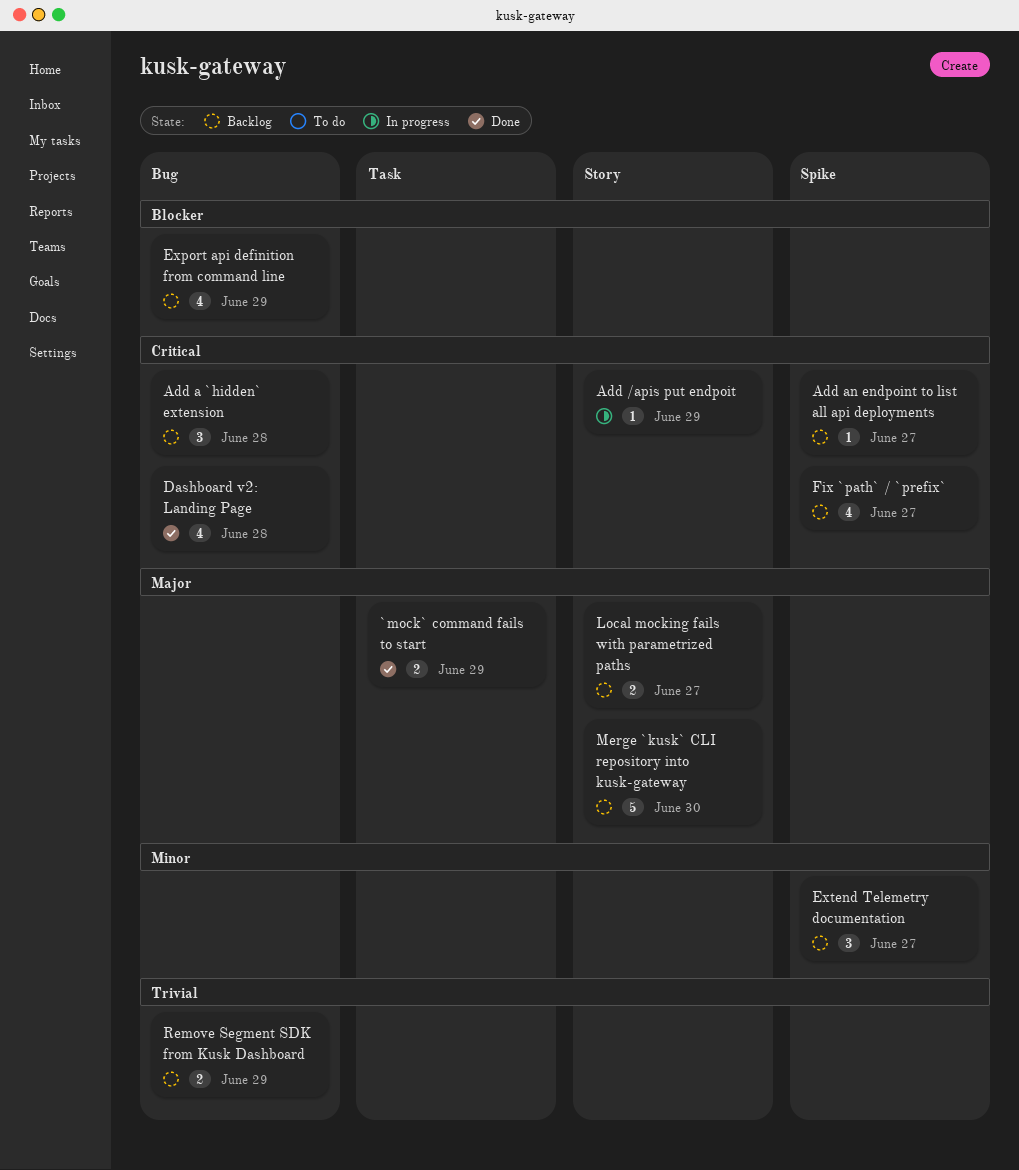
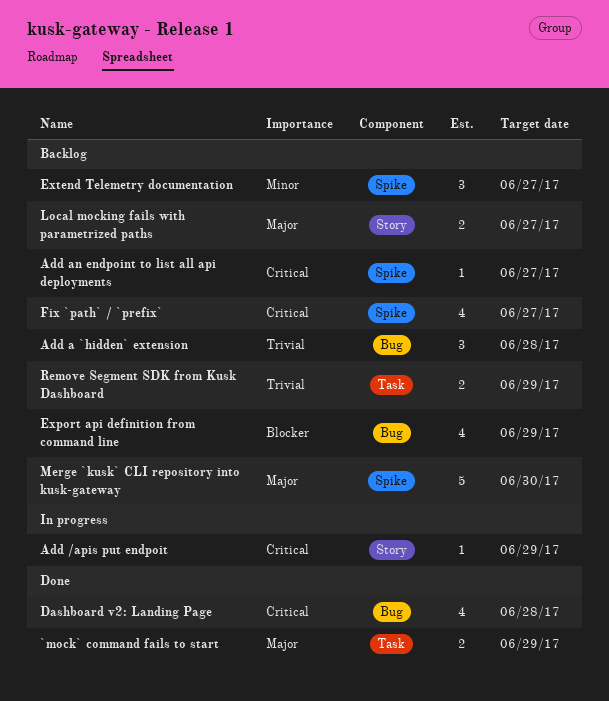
Add a `hidden` extension, priority: Critical -> Trivial
Merge `kusk` CLI repository into kusk-gateway, label: Story -> Spike
Remove Segment SDK from Kusk Dashboard, label: Bug -> Task

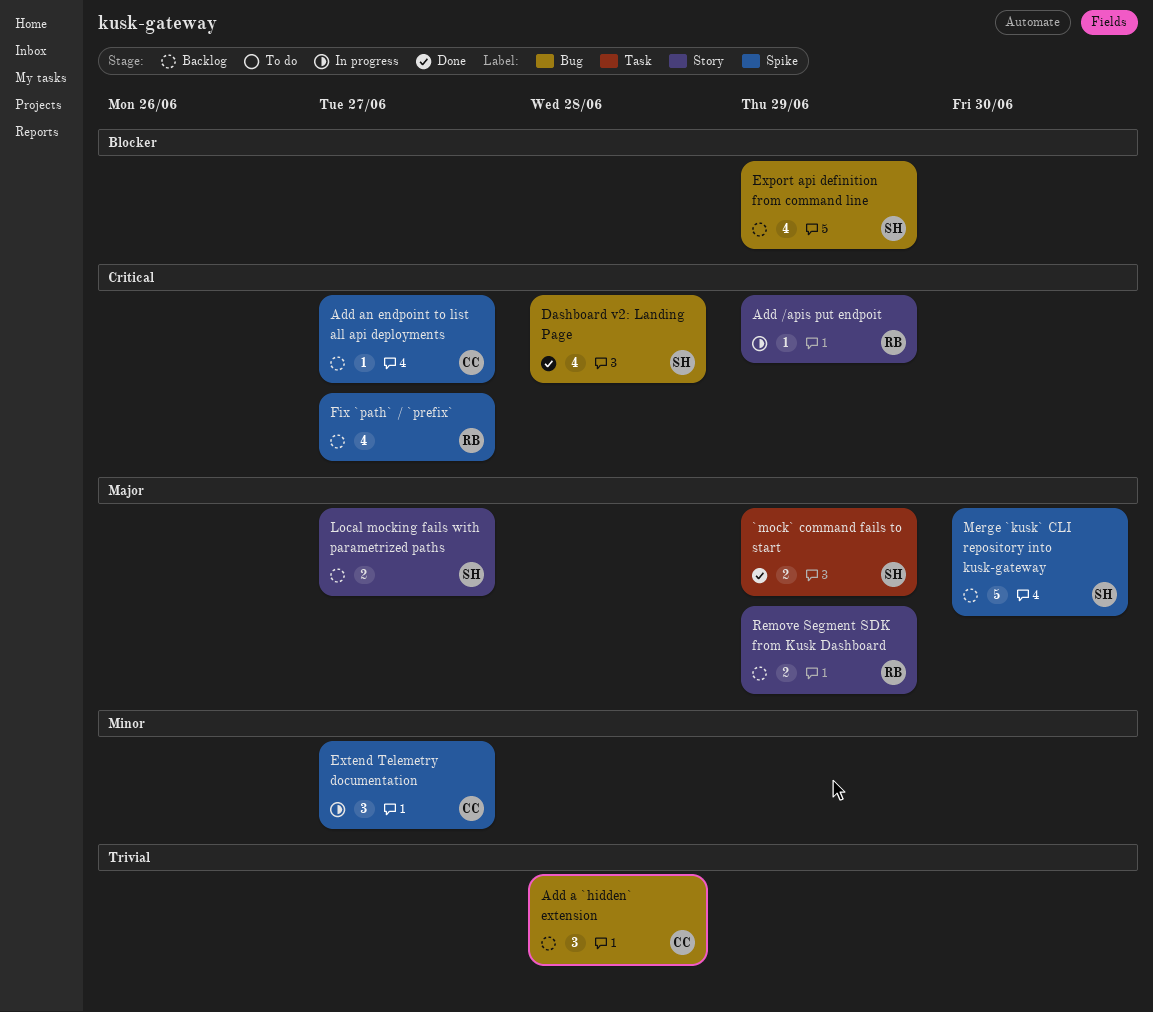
Extend Telemetry documentation, status: Backlog -> In progress
Remove Segment SDK from Kusk Dashboard, priority: Trivial -> Major
Remove Segment SDK from Kusk Dashboard, label: Task -> Story

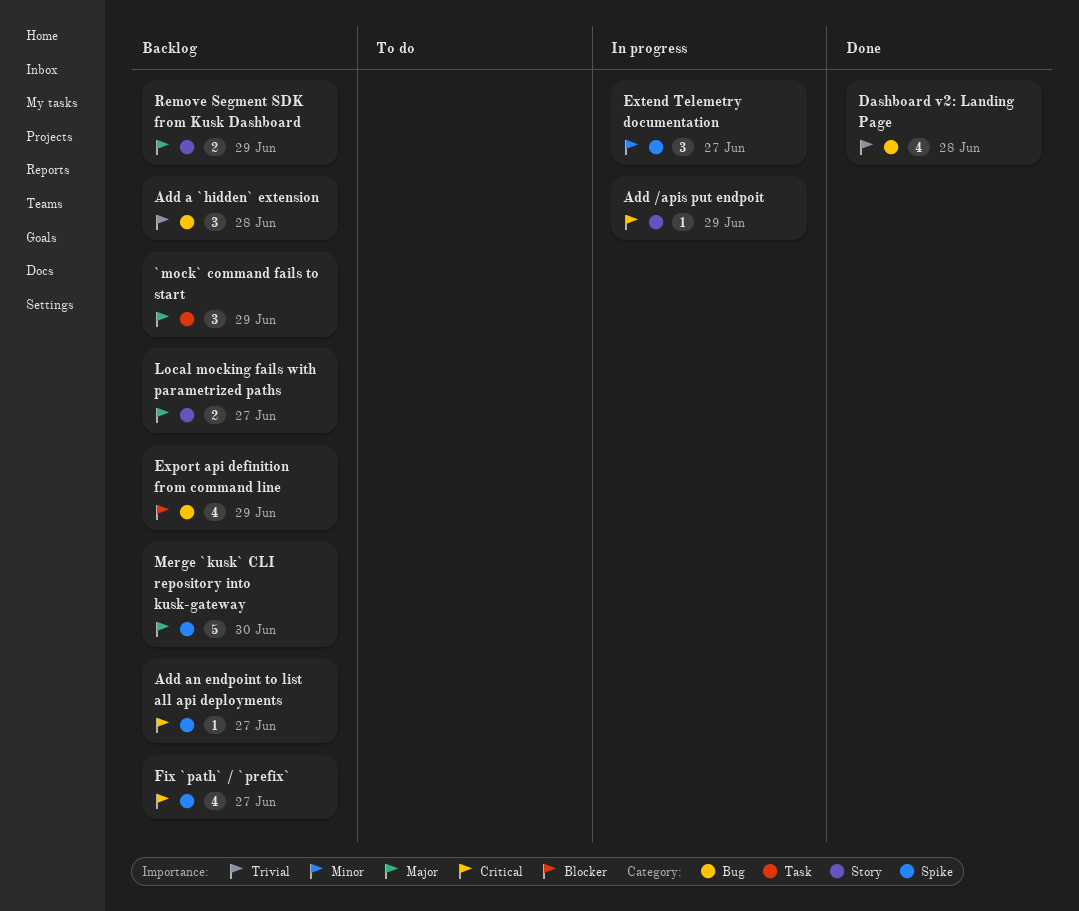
`mock` command fails to start, status: Done -> Backlog
`mock` command fails to start, estimate: 2 -> 3
Dashboard v2: Landing Page, priority: Critical -> Trivial

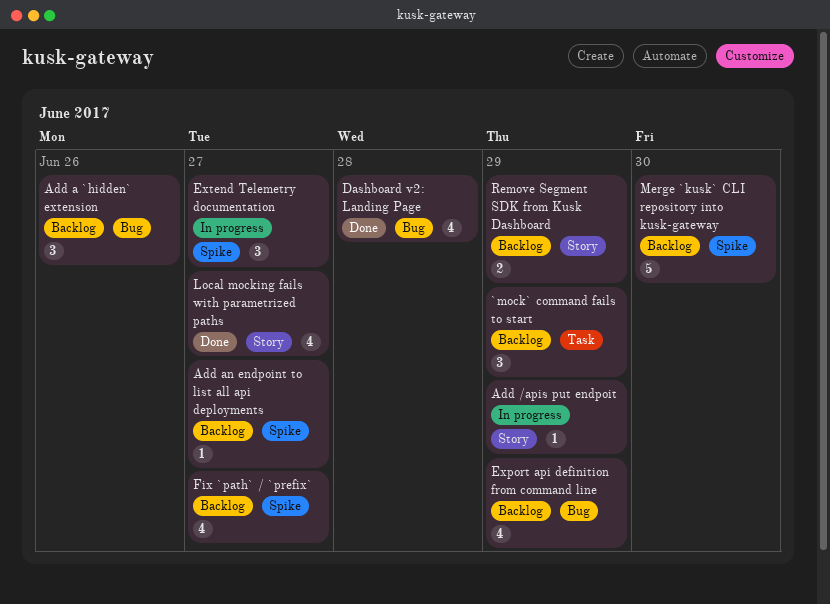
Add a `hidden` extension, due: Jun 28 -> Jun 26
Local mocking fails with parametrized paths, status: Backlog -> Done
Local mocking fails with parametrized paths, estimate: 2 -> 4

